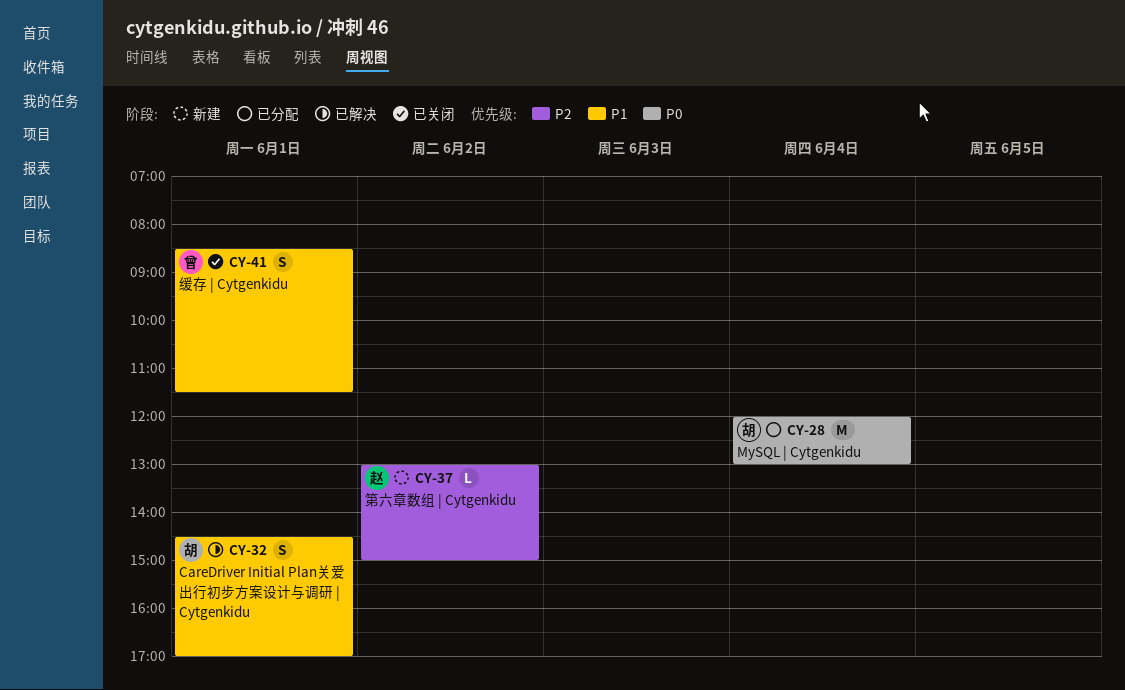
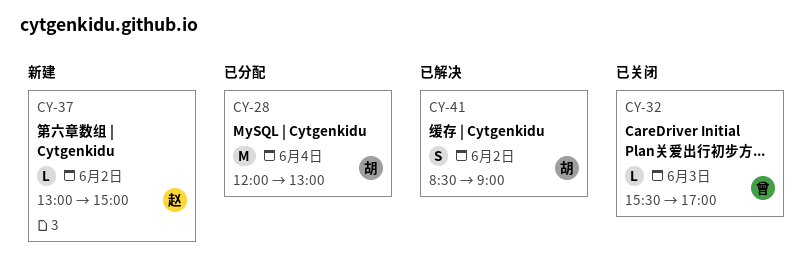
CY-32, status: 已解决 -> 已关闭
CY-32, owner: 胡 -> 曾
CY-32, estimate: S -> L
CY-32, day: Jun 1 -> Jun 3
CY-32, begins: 14:30 -> 15:30
CY-41, status: 已关闭 -> 已解决
CY-41, owner: 曾 -> 胡
CY-41, day: Jun 1 -> Jun 2
CY-41, ends: 11:30 -> 09:00

